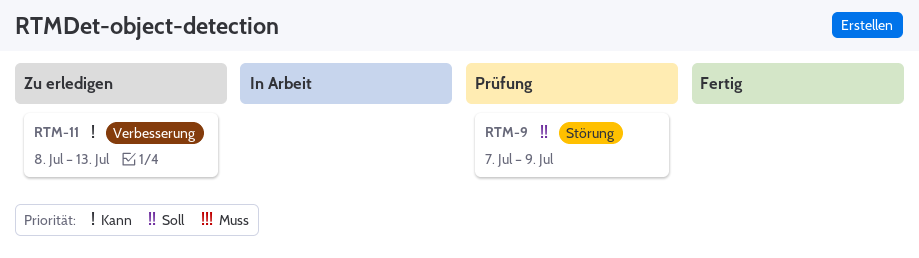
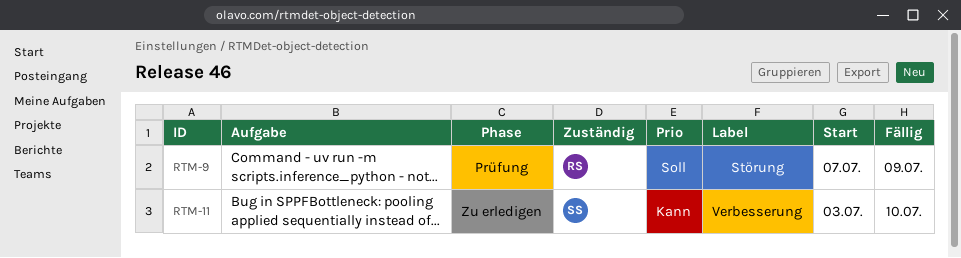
RTM-11, start: Jul 8 -> Jul 3
RTM-11, due: Jul 13 -> Jul 10

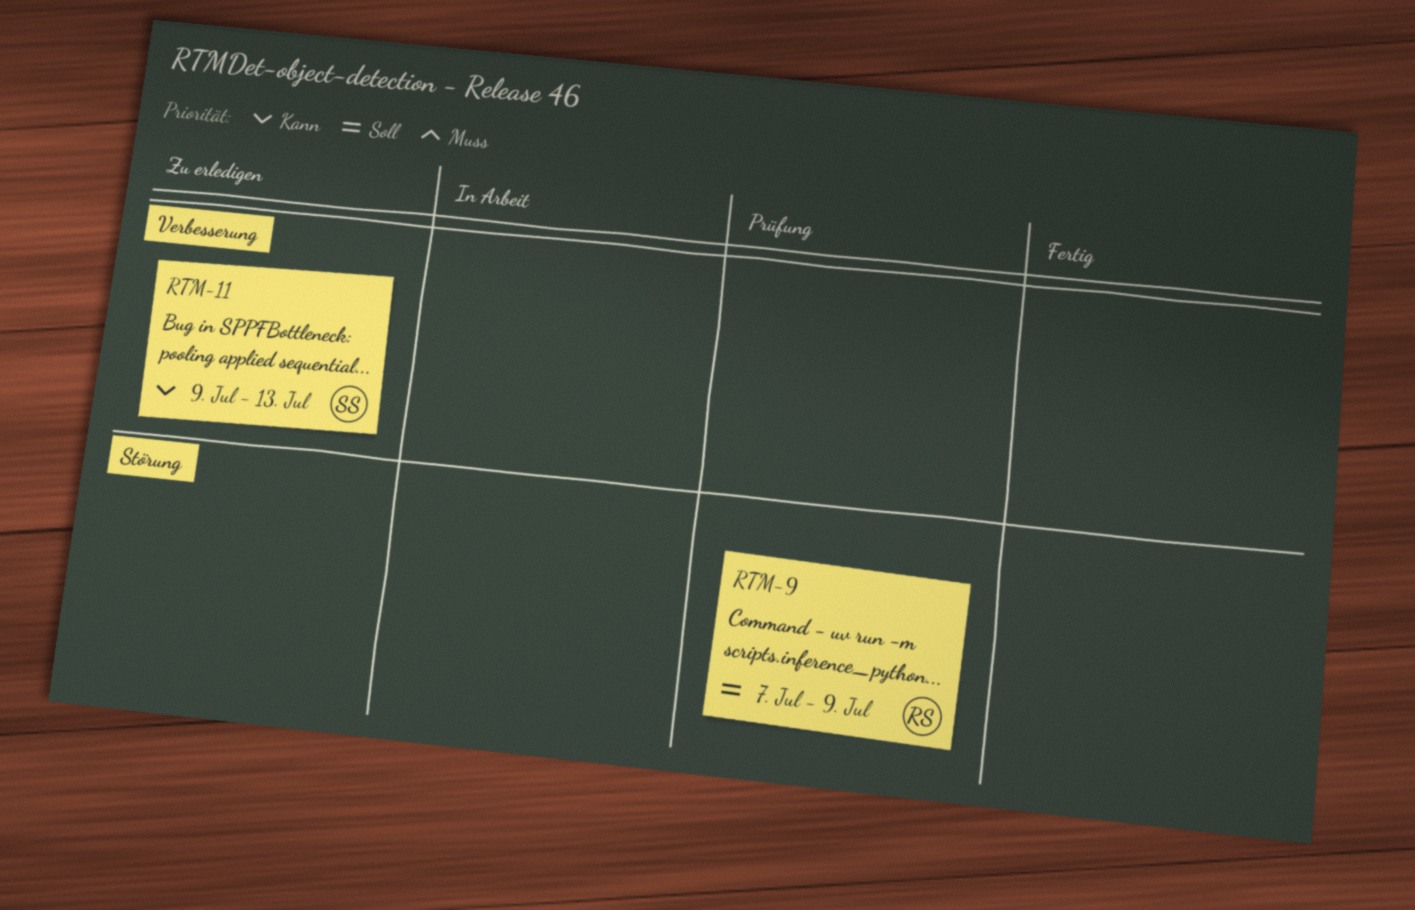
RTM-11, start: Jul 3 -> Jul 9
RTM-11, due: Jul 10 -> Jul 13

